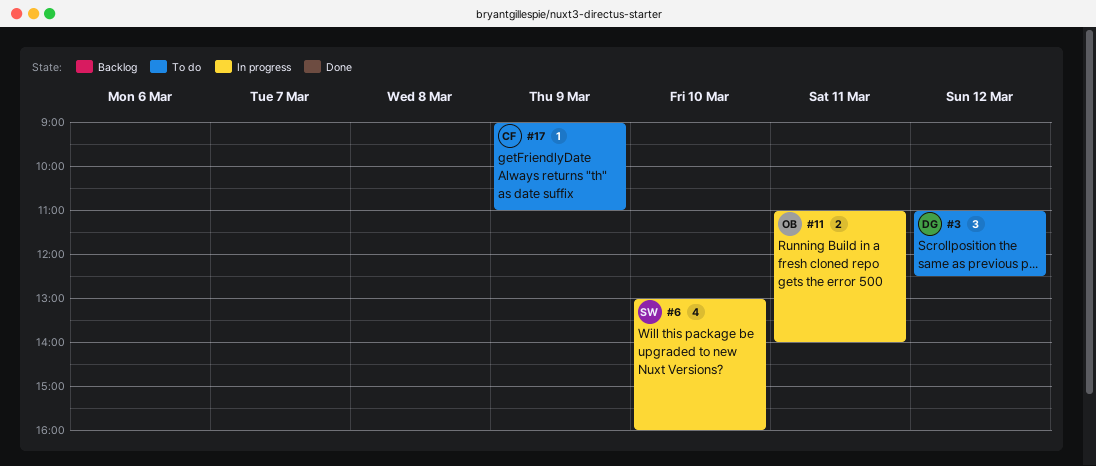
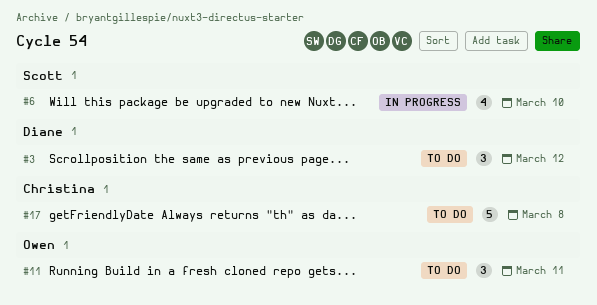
#11, status: In progress -> To do
#11, estimate: 2 -> 3
#17, estimate: 1 -> 5
#17, day: Mar 9 -> Mar 8

